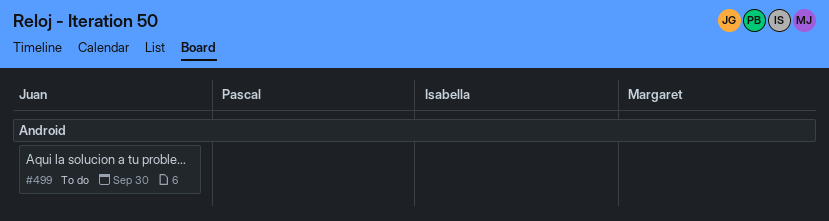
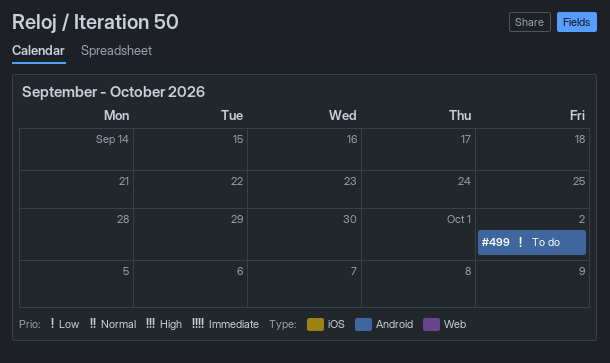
#499, due: Sep 30 -> Oct 2

